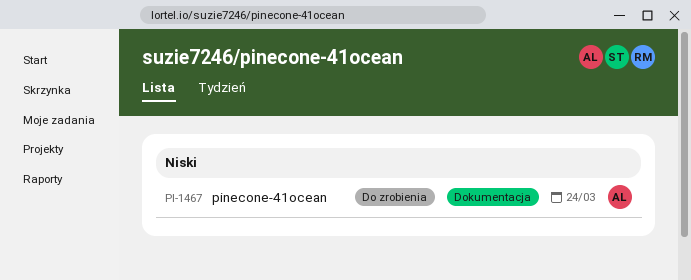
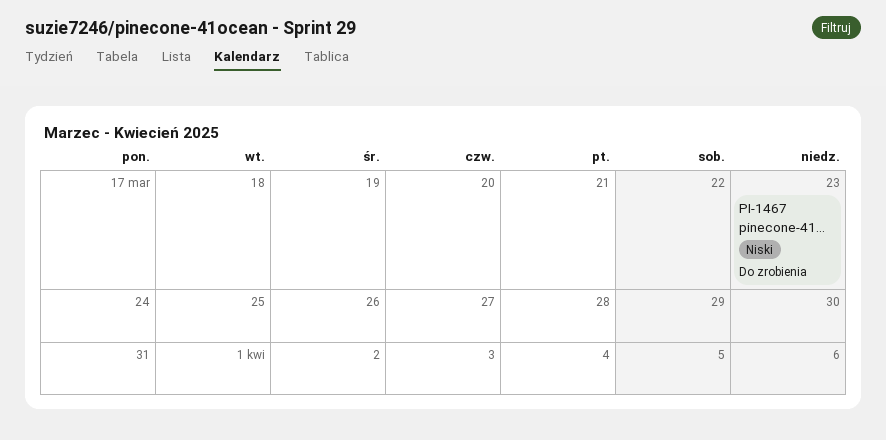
PI-1467, due: Mar 24 -> Mar 23

